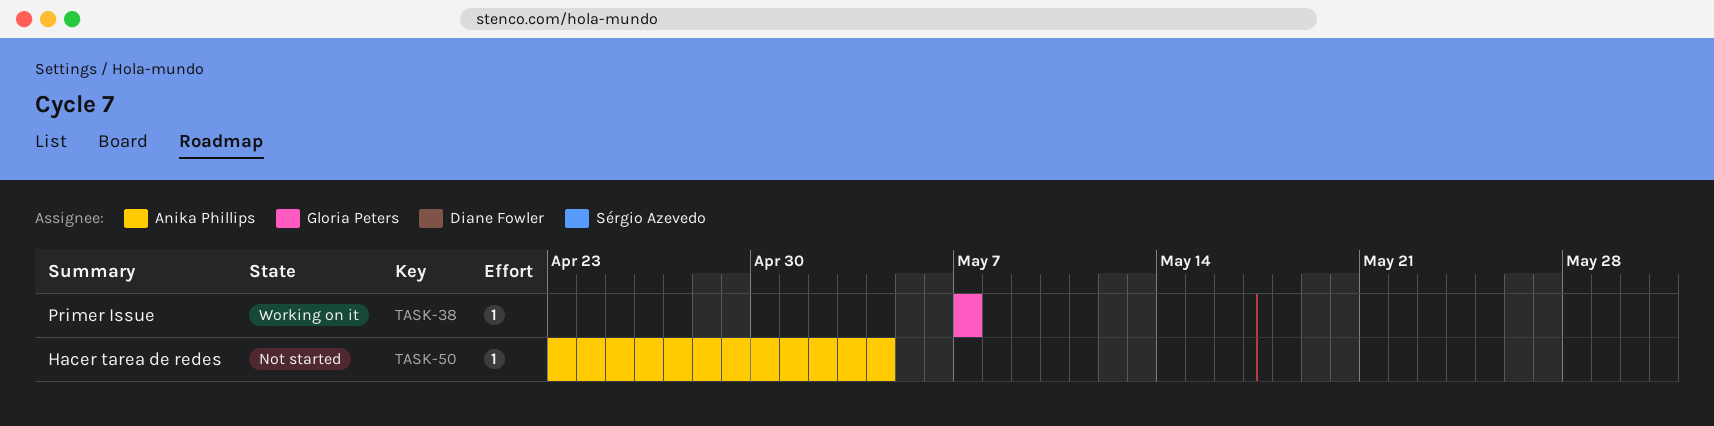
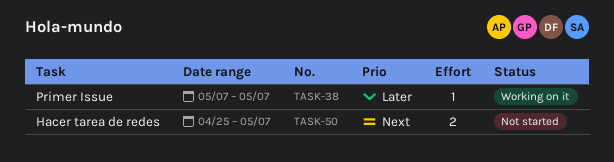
TASK-50, estimate: 1 -> 2
TASK-50, start: Apr 23 -> Apr 25
TASK-50, due: May 4 -> May 7

